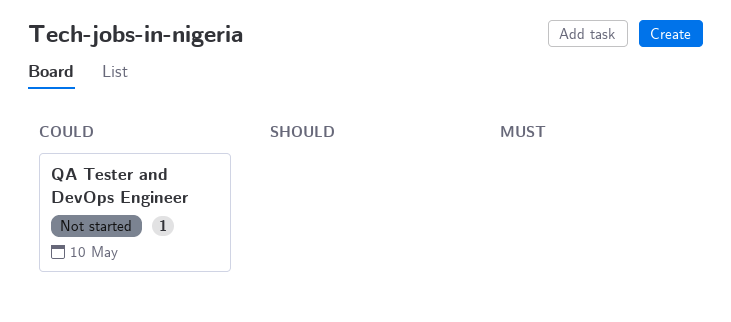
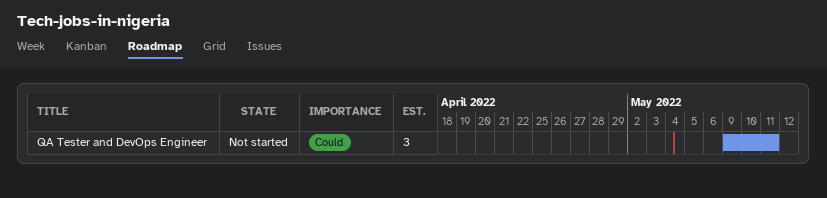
QA Tester and DevOps Engineer, estimate: 1 -> 3
QA Tester and DevOps Engineer, due: May 10 -> May 11

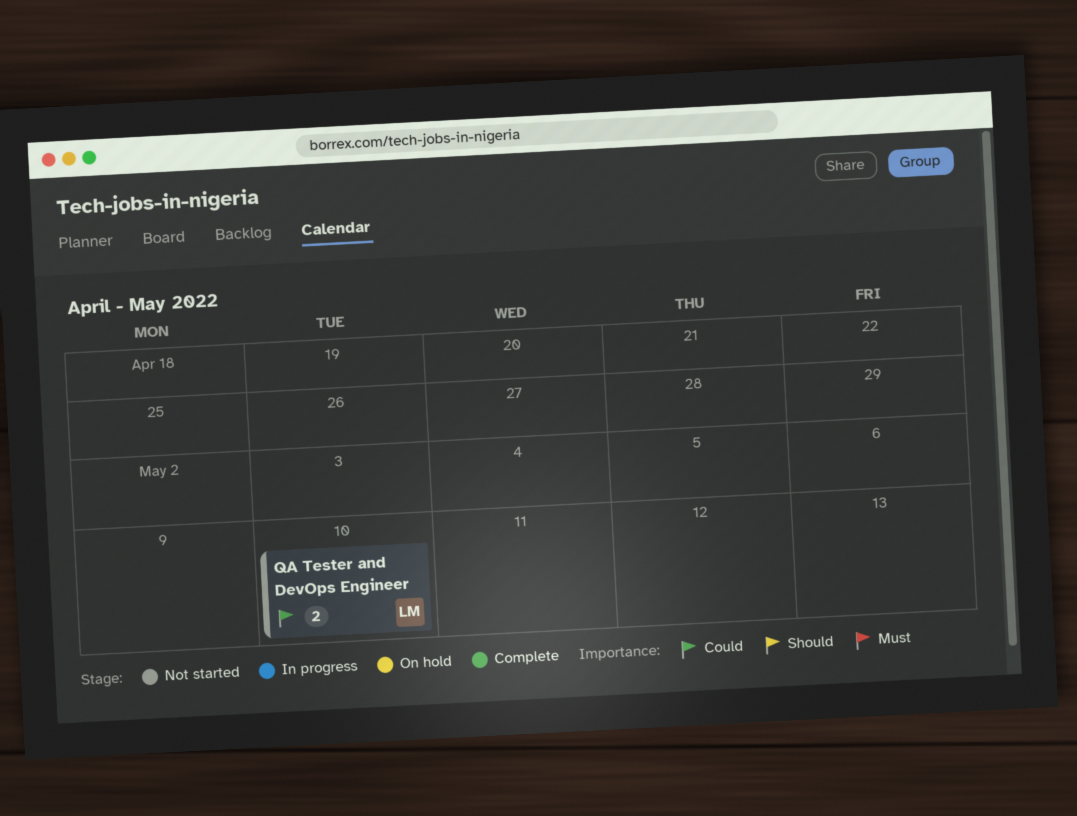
QA Tester and DevOps Engineer, estimate: 3 -> 2
QA Tester and DevOps Engineer, due: May 11 -> May 10

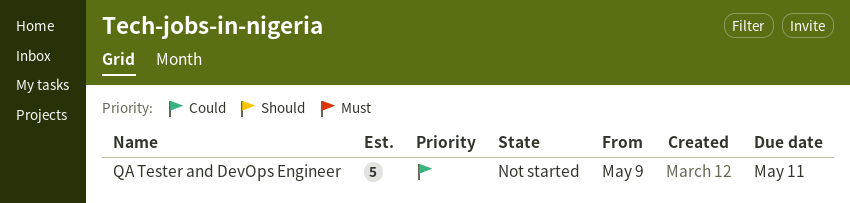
QA Tester and DevOps Engineer, estimate: 2 -> 5
QA Tester and DevOps Engineer, due: May 10 -> May 11

